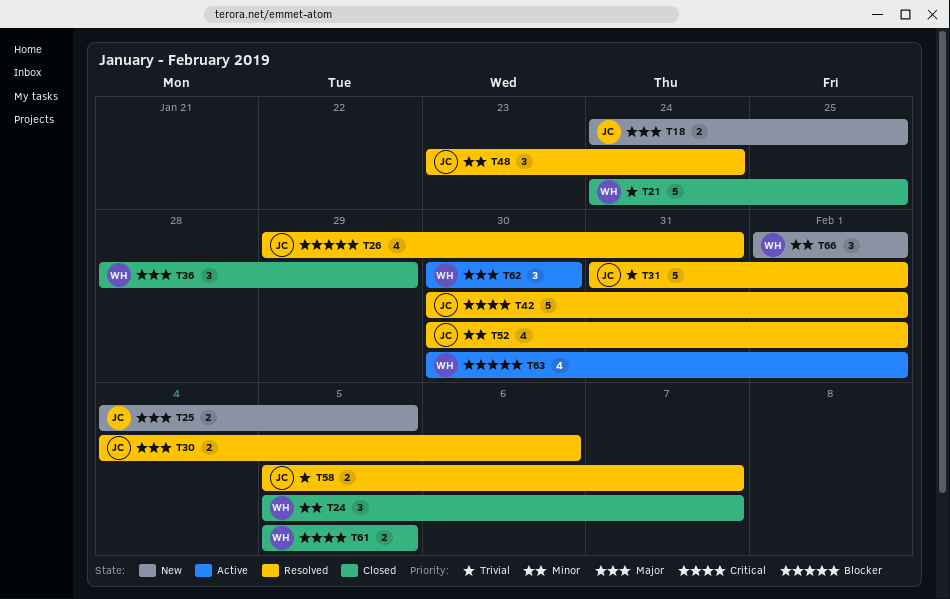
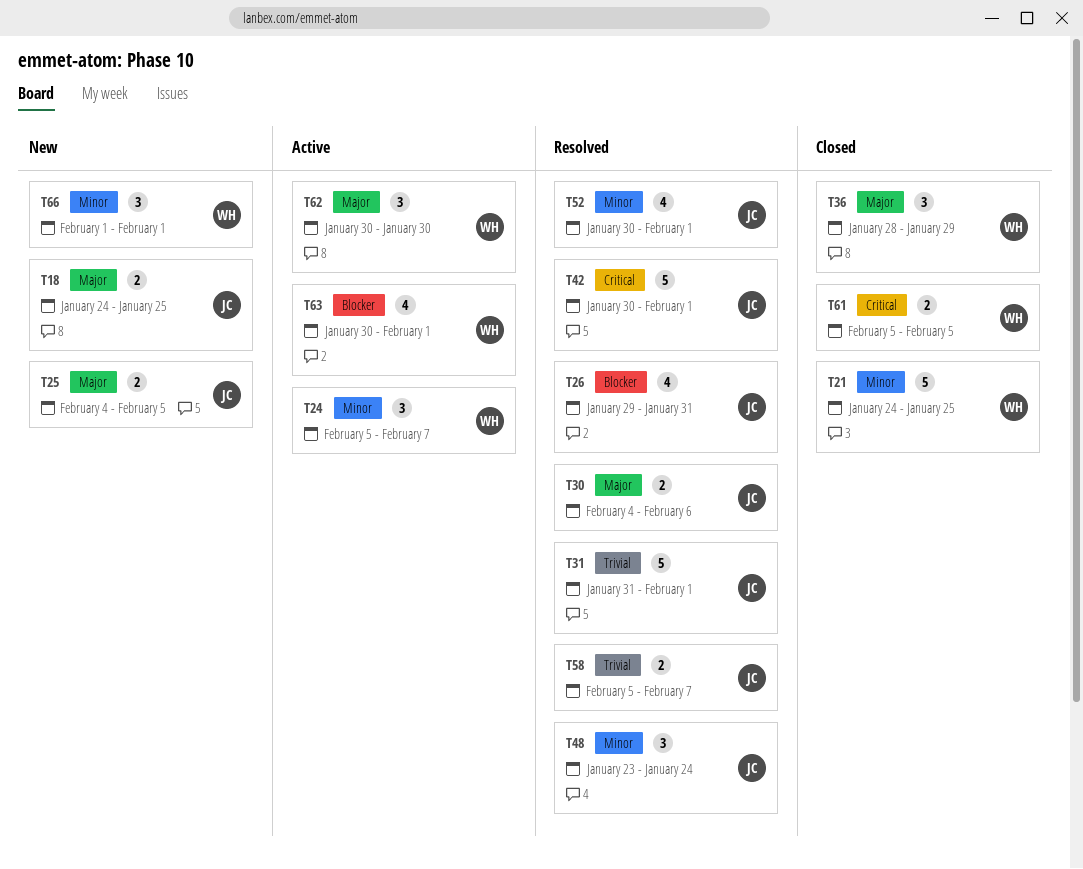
T21, priority: Trivial -> Minor
T24, status: Closed -> Active

